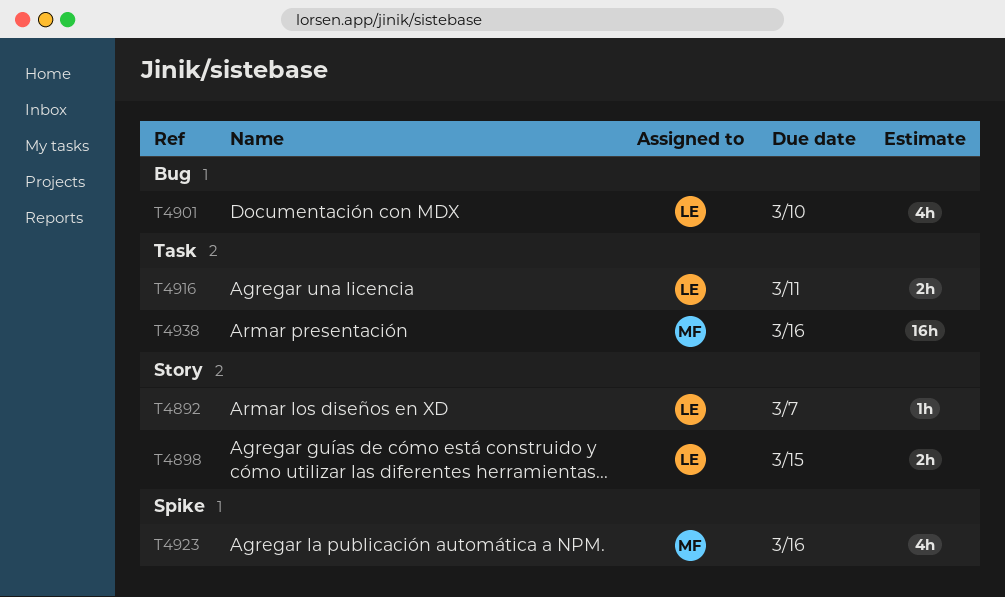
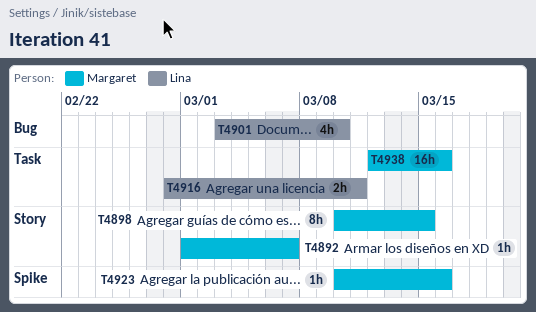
T4892, owner: Lina -> Margaret
T4898, owner: Lina -> Margaret
T4898, estimate: 2h -> 8h
T4923, estimate: 4h -> 1h

